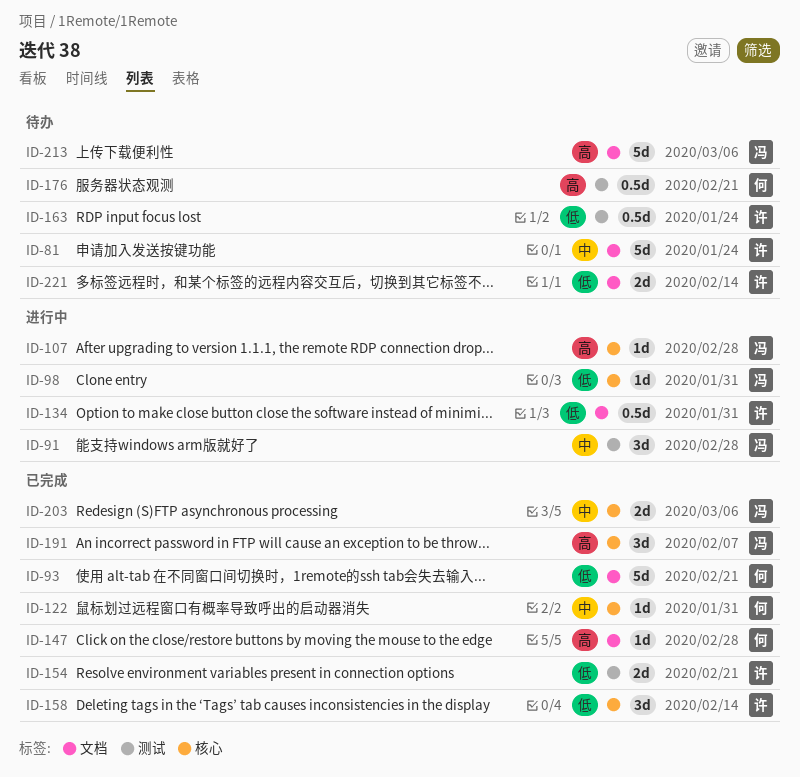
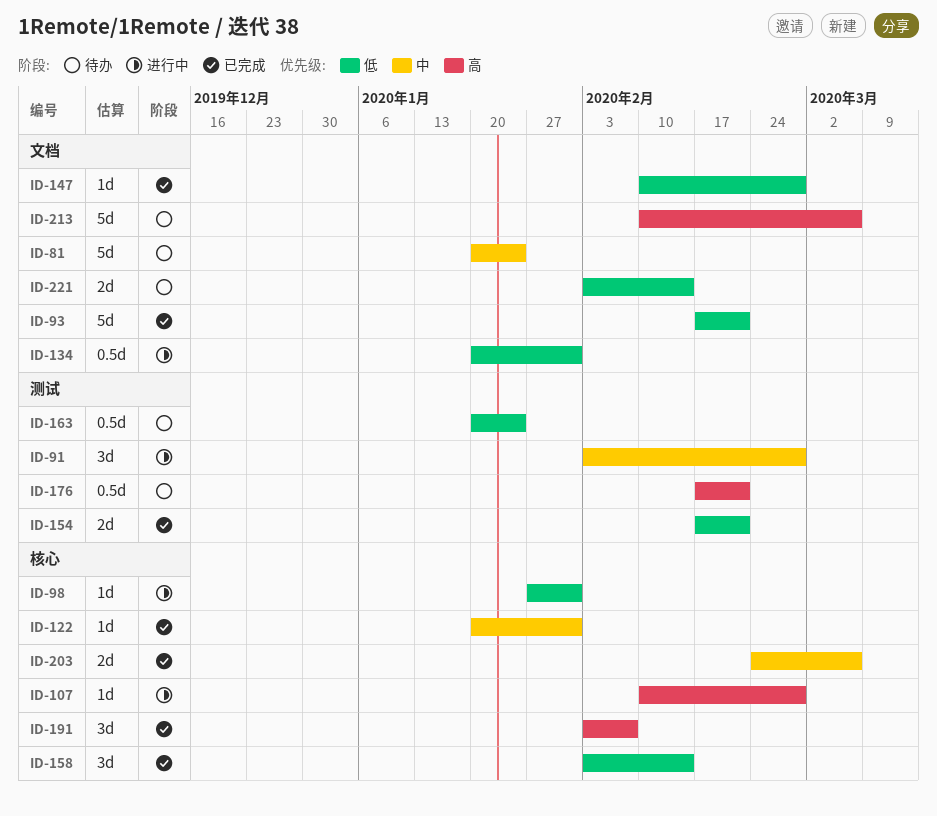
ID-147, priority: 高 -> 低

